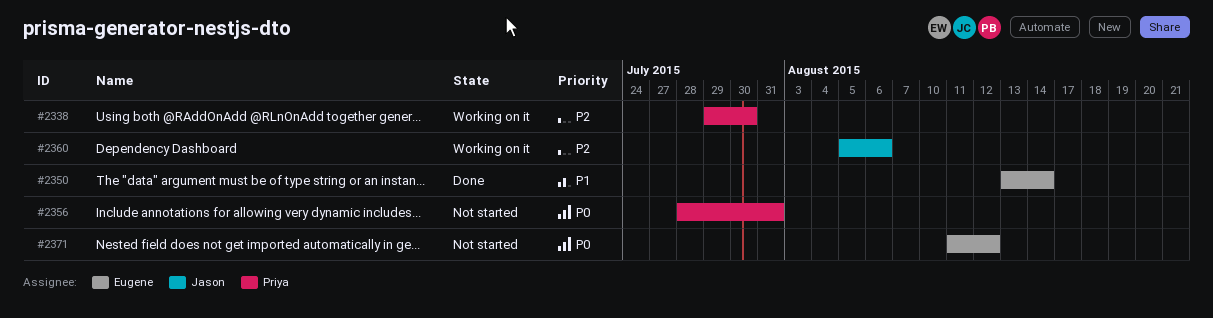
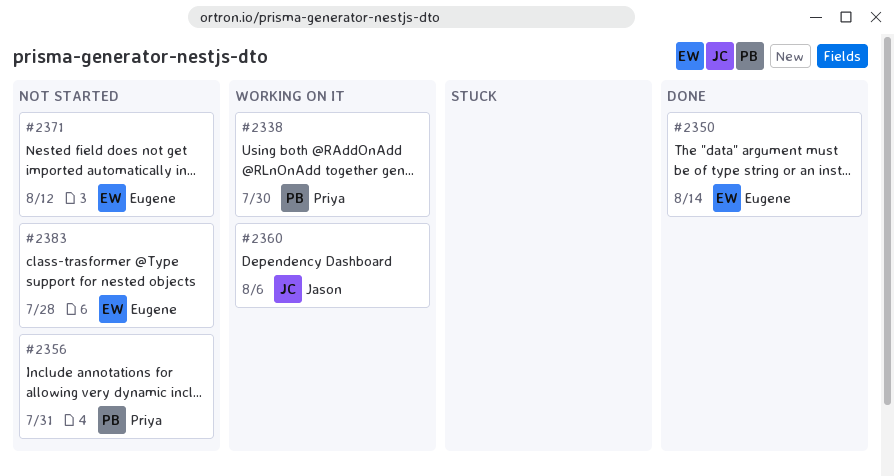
#2383: none -> present

